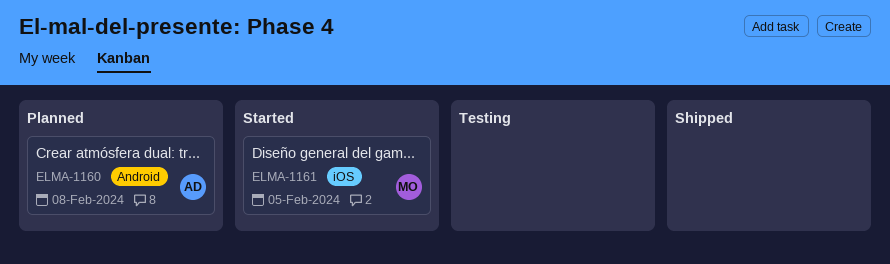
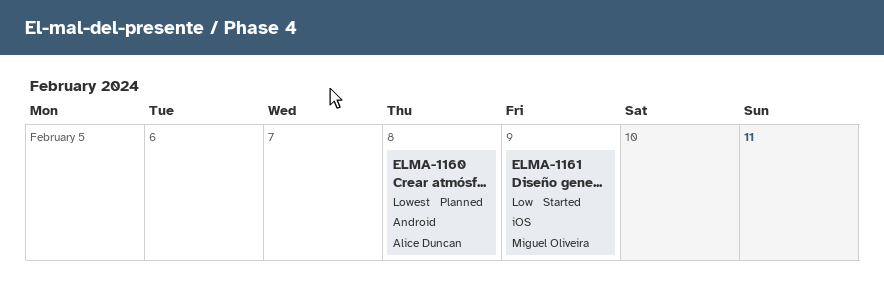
ELMA-1161, day: Feb 5 -> Feb 9

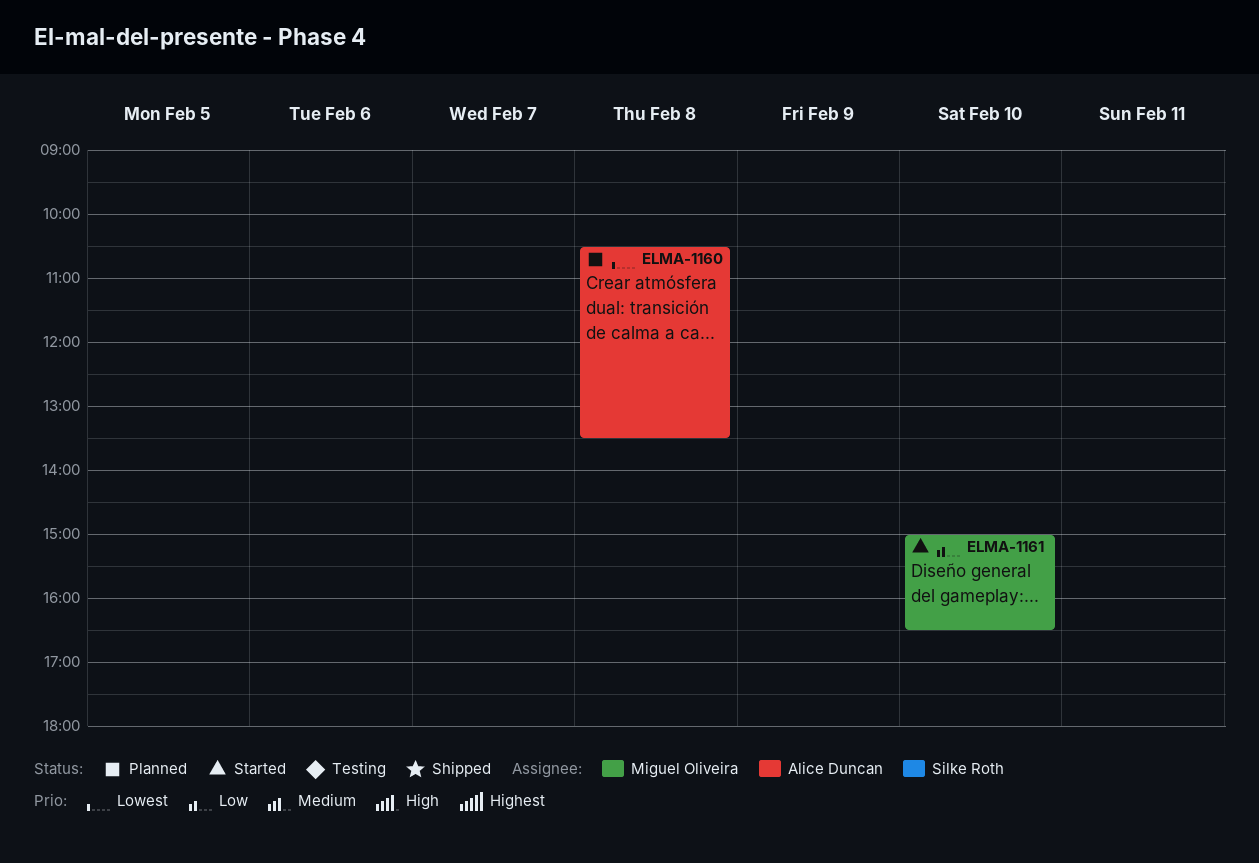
ELMA-1161, day: Feb 9 -> Feb 10

